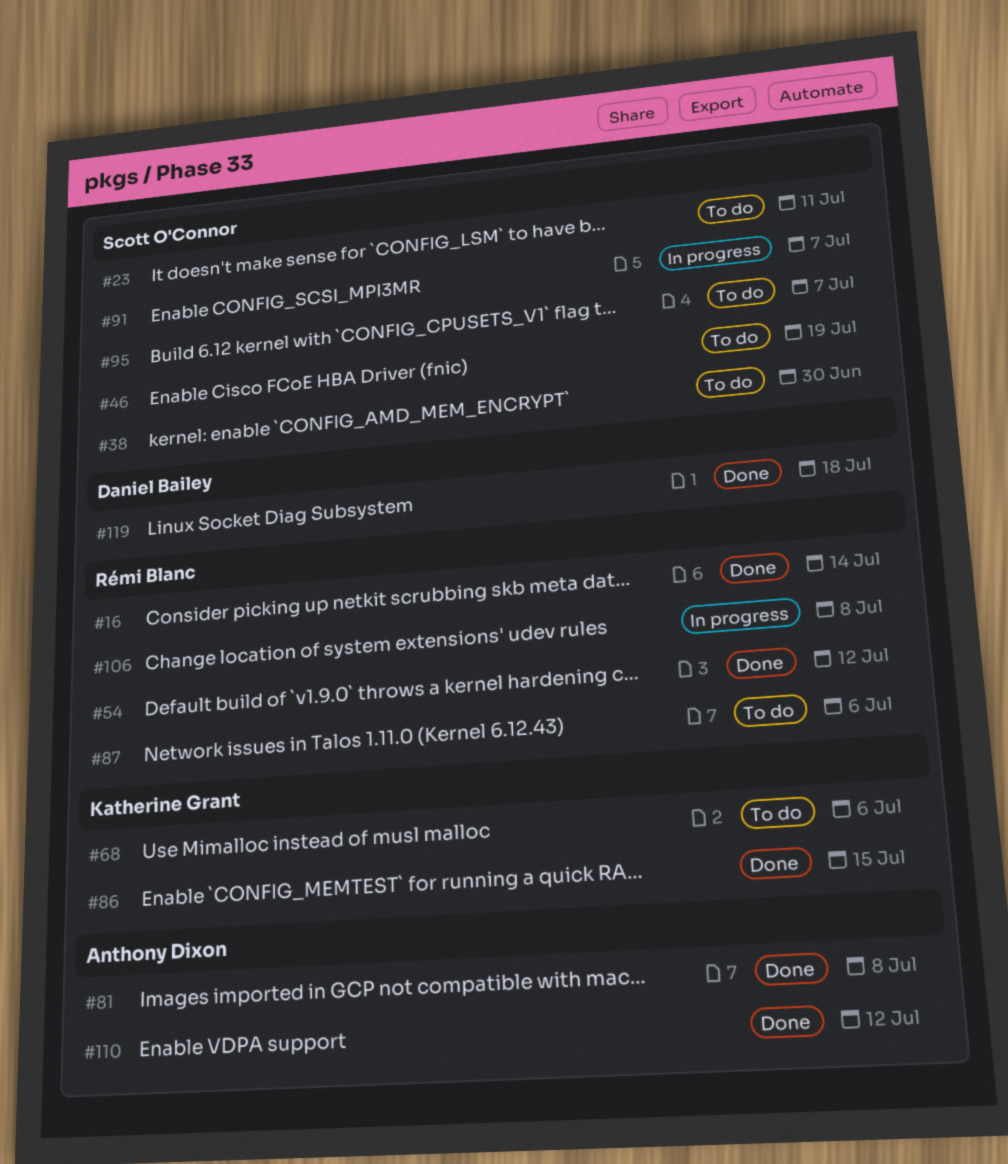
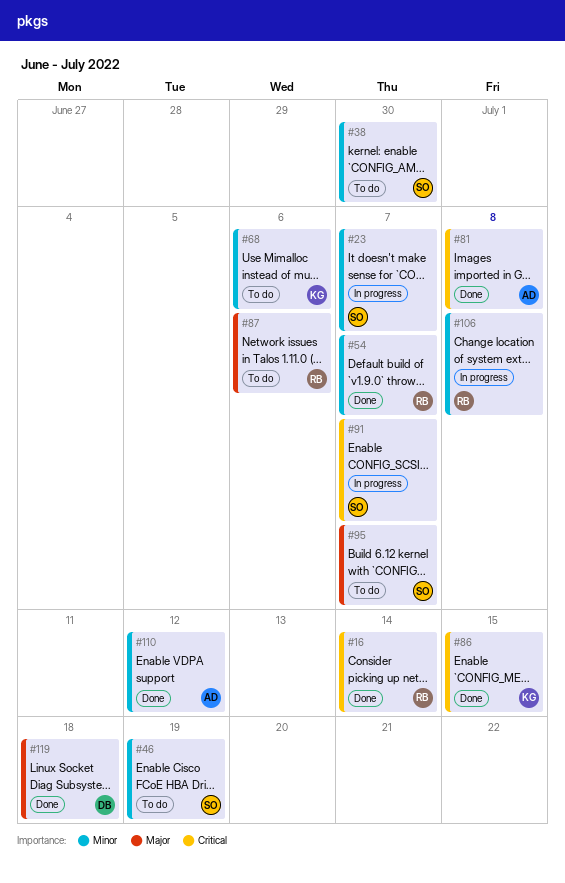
#23, status: To do -> In progress
#23, due: Jul 11 -> Jul 7
#54, due: Jul 12 -> Jul 7

